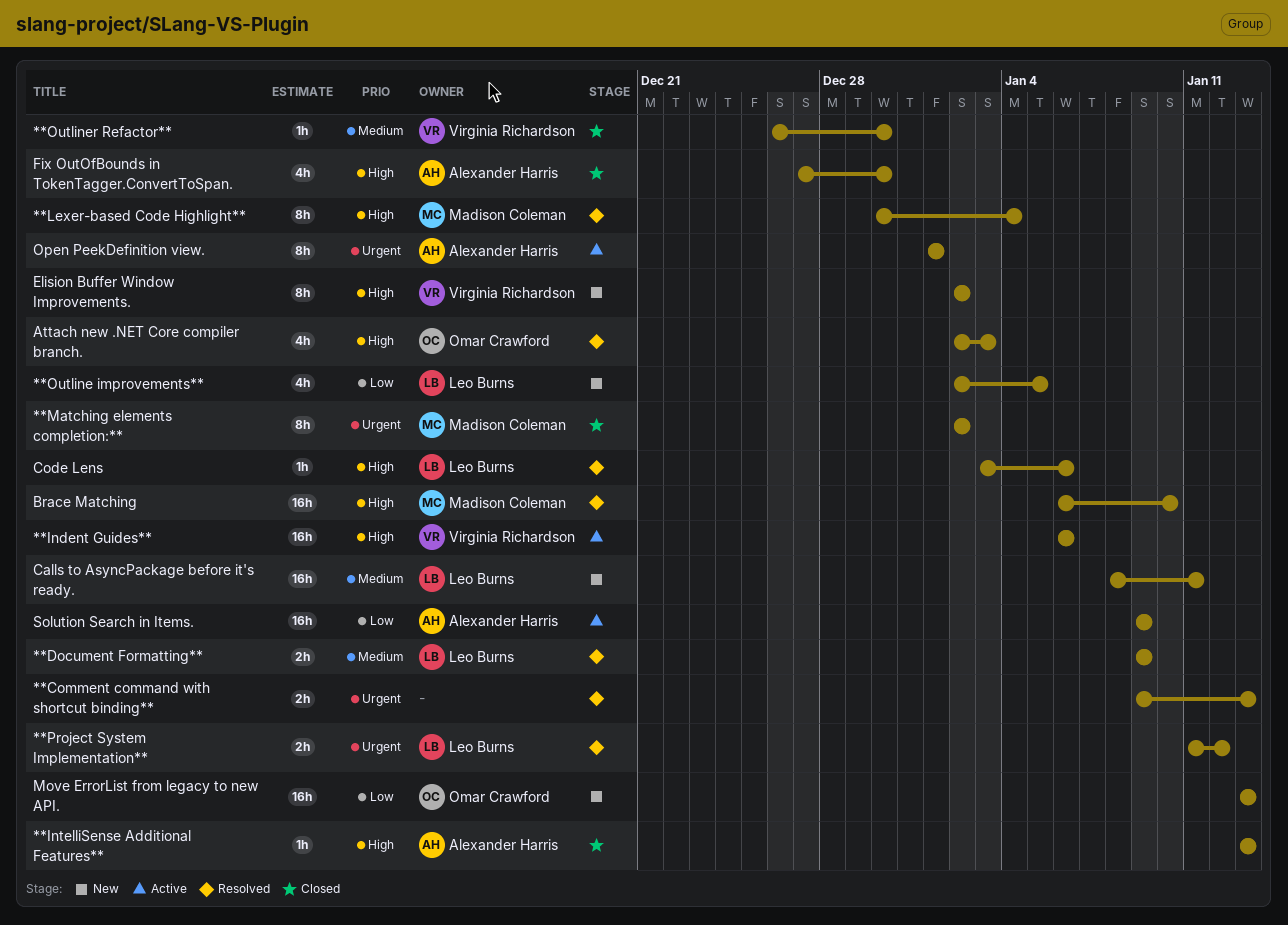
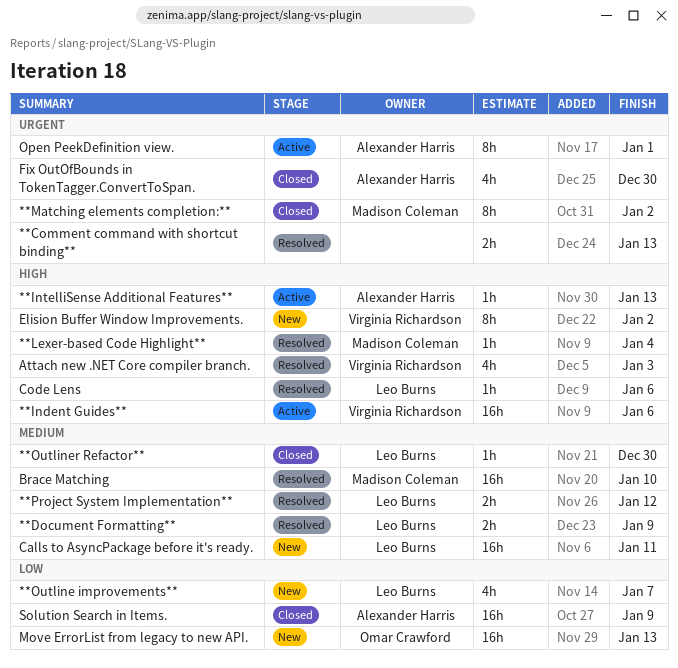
**IntelliSense Additional Features**, status: Closed -> Active
**Lexer-based Code Highlight**, estimate: 8h -> 1h
**Outline improvements**, due: Jan 5 -> Jan 7
**Outliner Refactor**, owner: Virginia Richardson -> Leo Burns
**Project System Implementation**, priority: Urgent -> Medium
Attach new .NET Core compiler branch., owner: Omar Crawford -> Virginia Richardson
Brace Matching, priority: High -> Medium
Fix OutOfBounds in TokenTagger.ConvertToSpan., priority: High -> Urgent
Solution Search in Items., status: Active -> Closed

